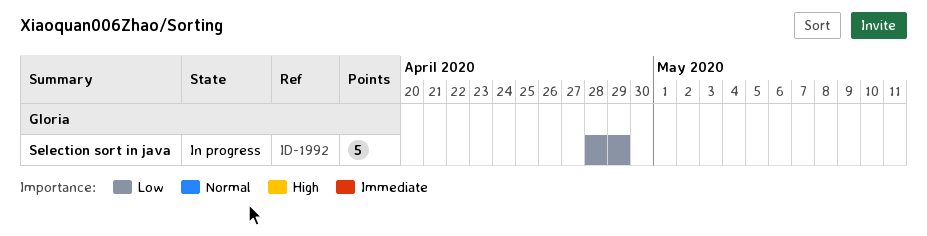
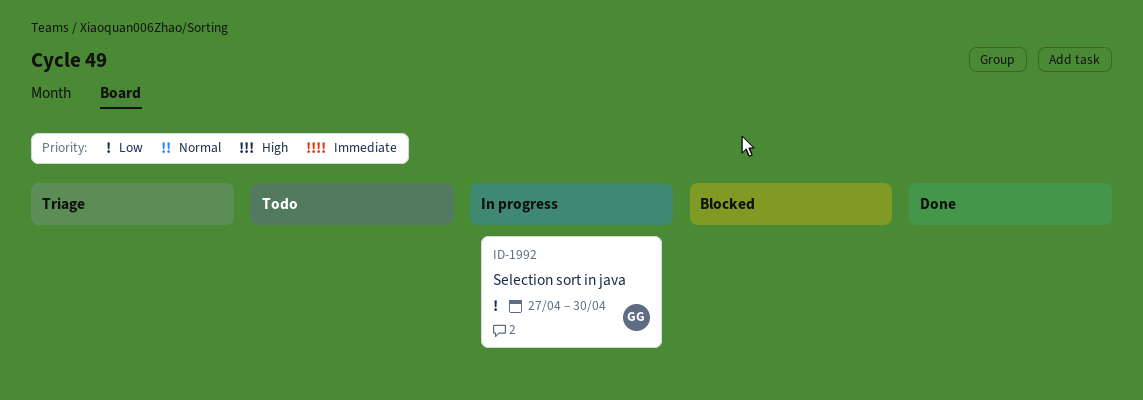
ID-1992, start: Apr 28 -> Apr 27
ID-1992, due: Apr 29 -> Apr 30

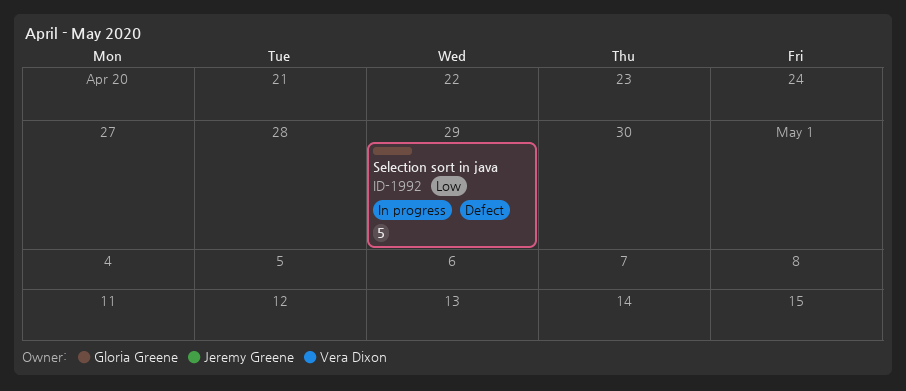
ID-1992, due: Apr 30 -> Apr 29

